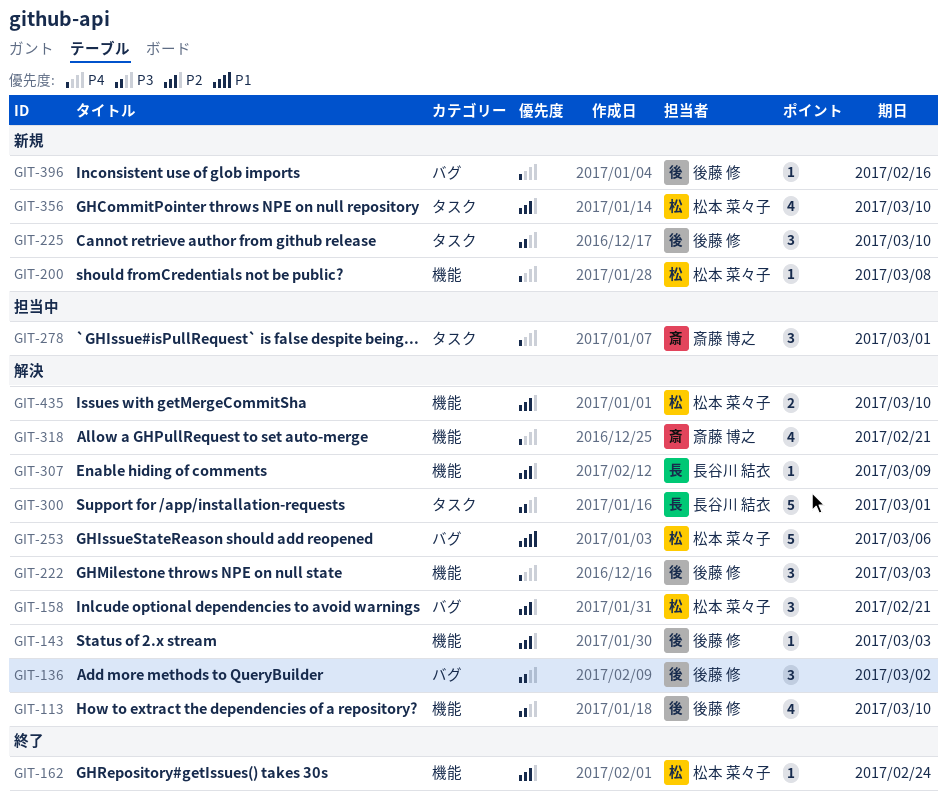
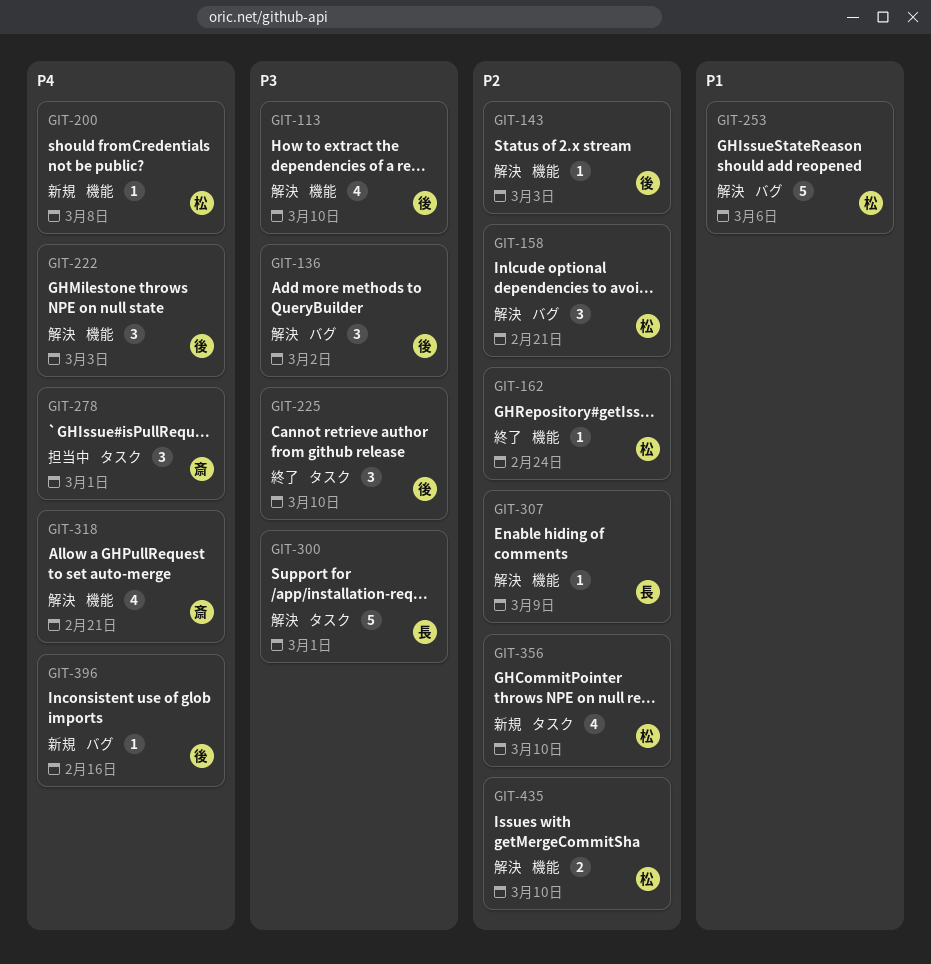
GIT-225, status: 新規 -> 終了

